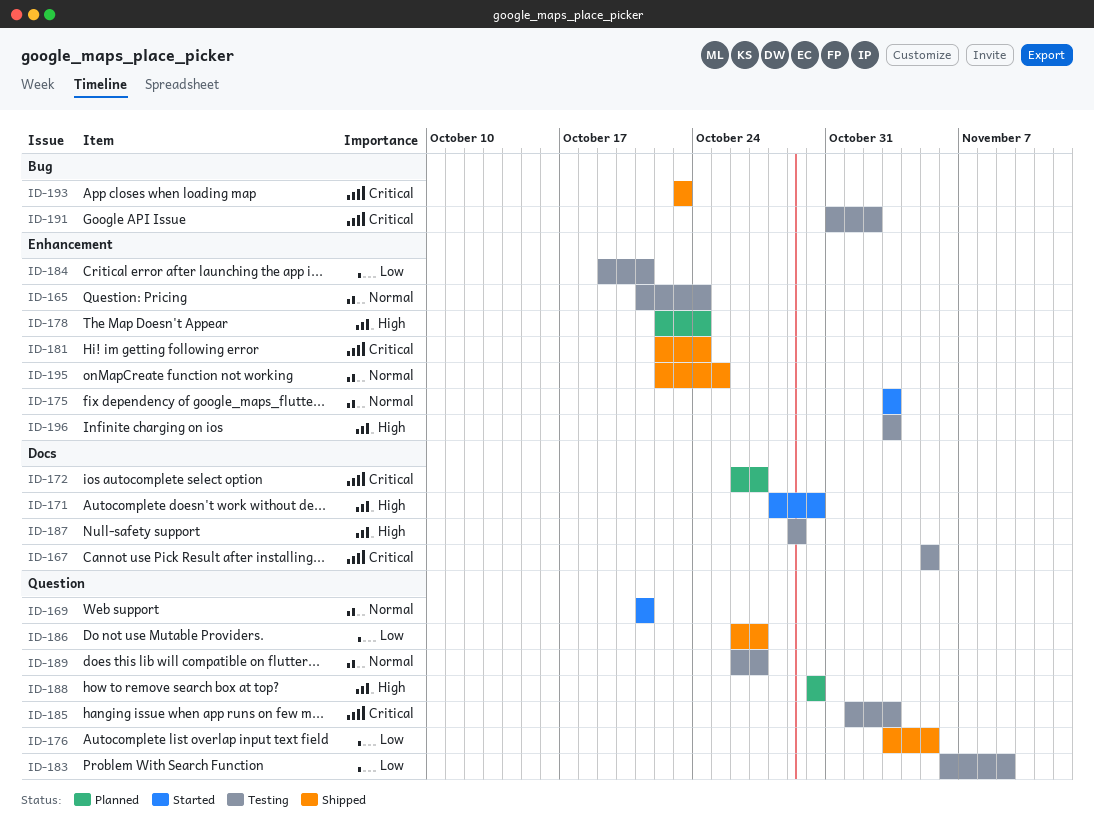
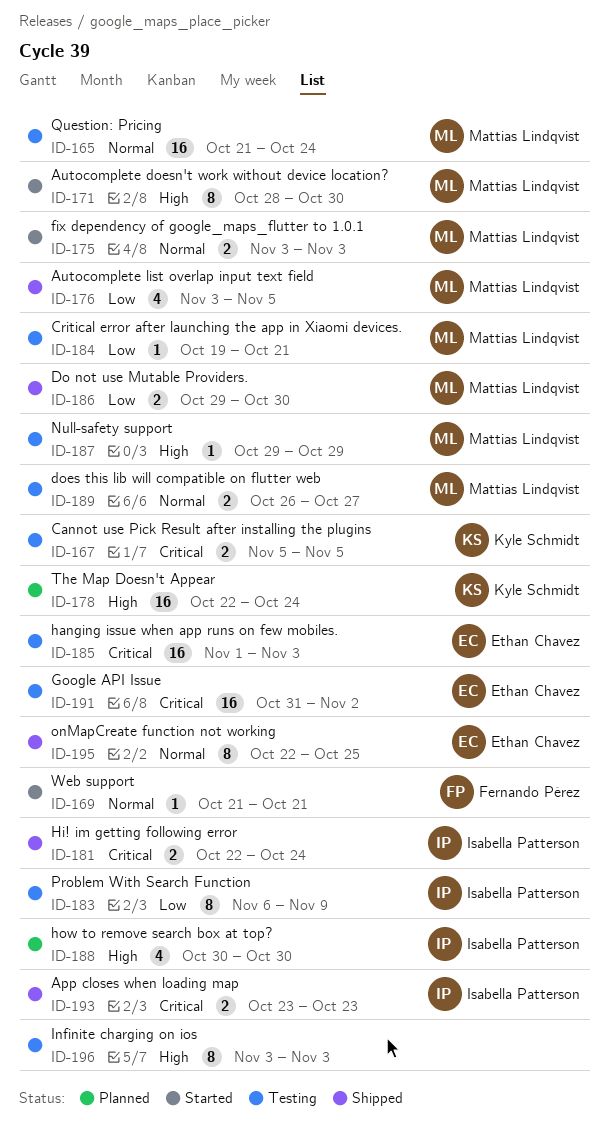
ID-172: present -> none
ID-186, start: Oct 26 -> Oct 29
ID-186, due: Oct 27 -> Oct 30

